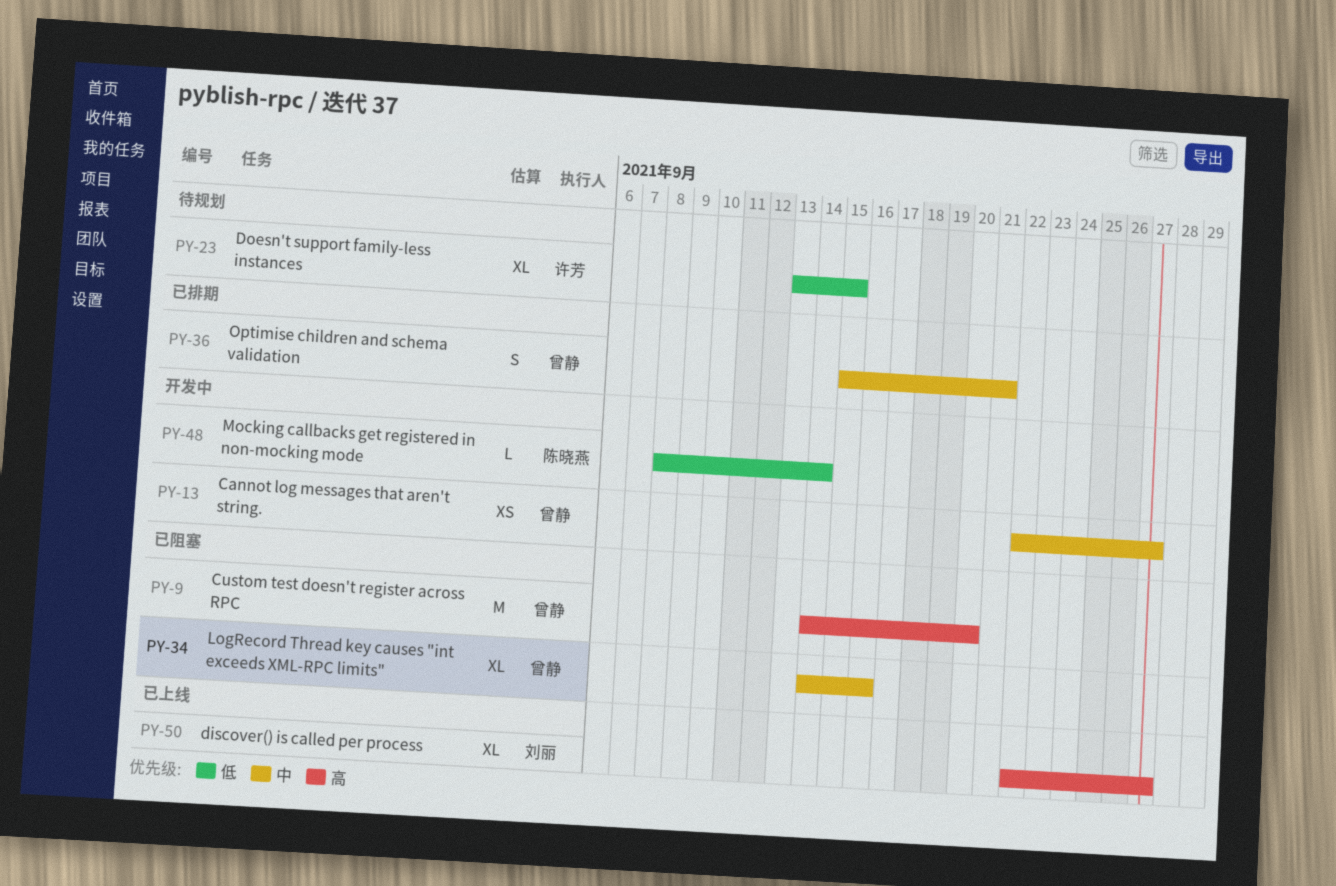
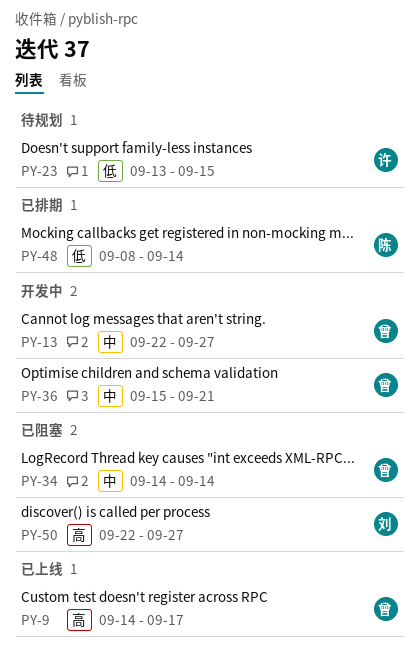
PY-9, status: 已阻塞 -> 已上线
PY-9, due: Sep 20 -> Sep 17
PY-34, due: Sep 16 -> Sep 14
PY-36, status: 已排期 -> 开发中
PY-48, status: 开发中 -> 已排期
PY-50, status: 已上线 -> 已阻塞

